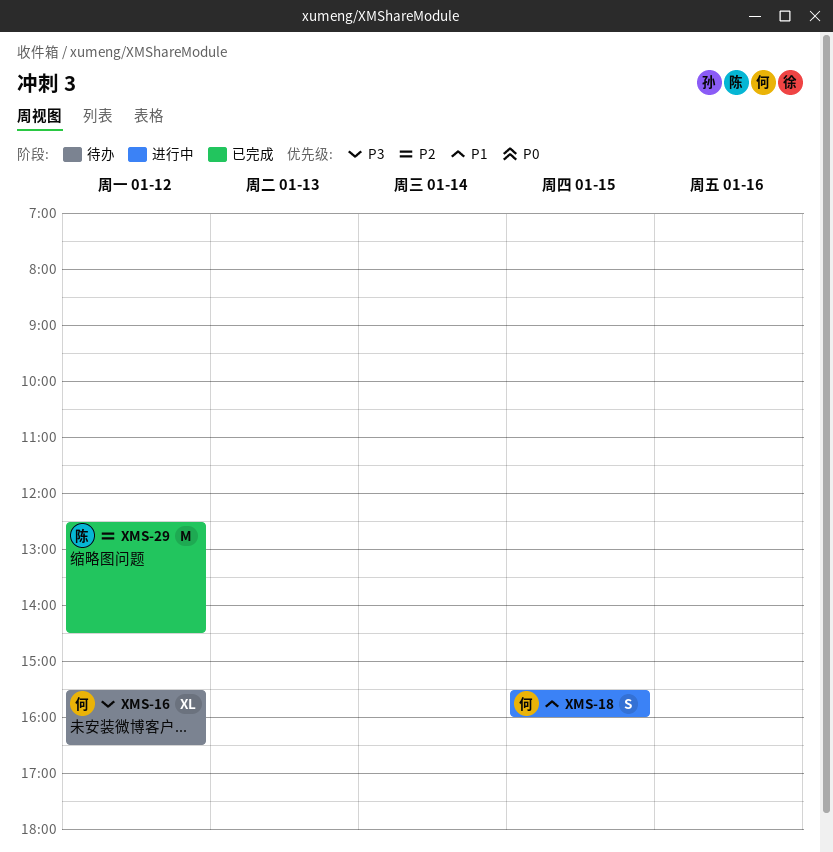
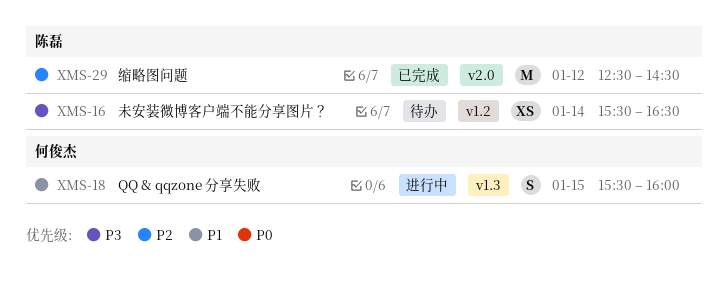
XMS-16, owner: 何俊杰 -> 陈磊
XMS-16, estimate: XL -> XS
XMS-16, day: Jan 12 -> Jan 14

